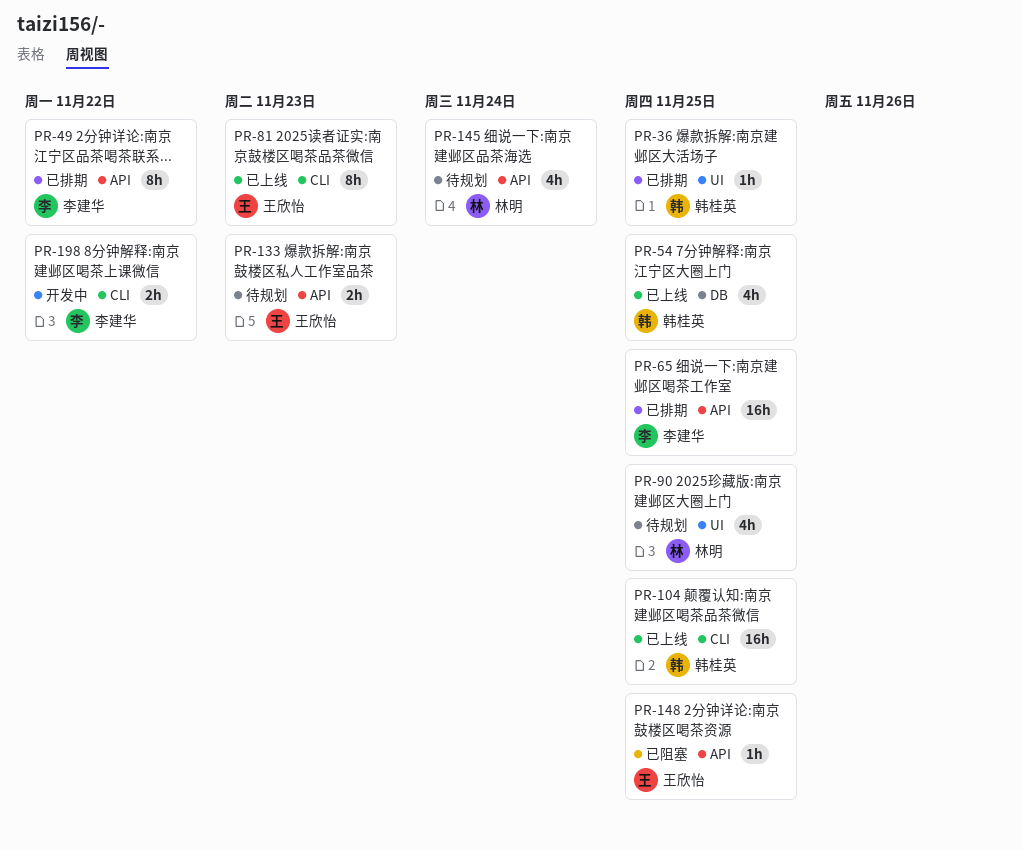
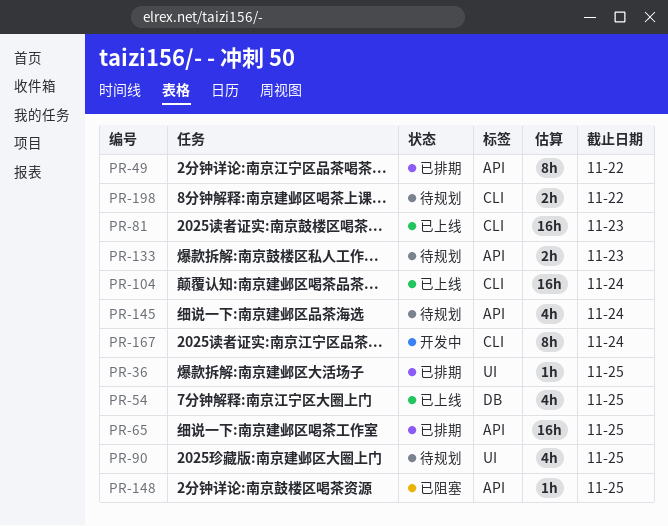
PR-81, estimate: 8h -> 16h
PR-104, due: Nov 25 -> Nov 24
PR-167: none -> present
PR-198, status: 开发中 -> 待规划

